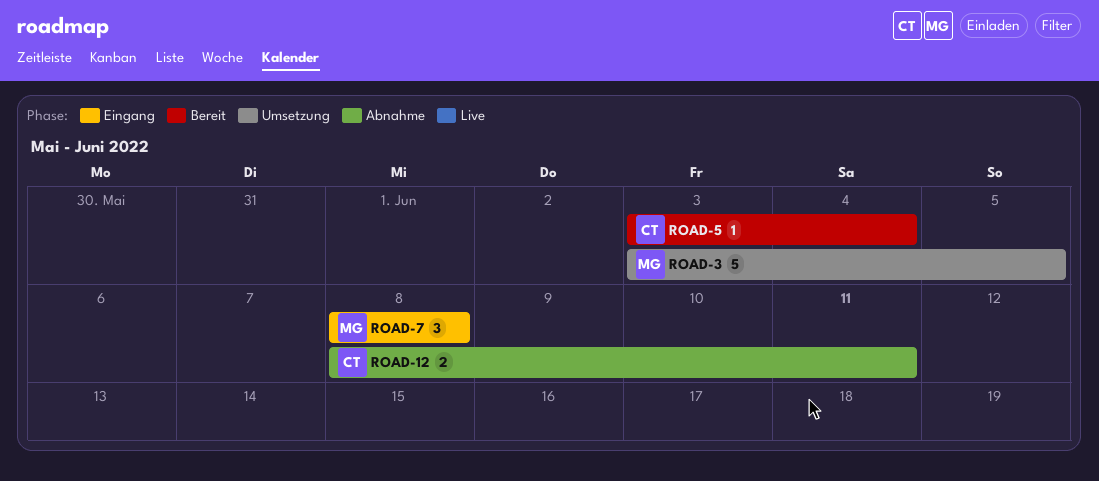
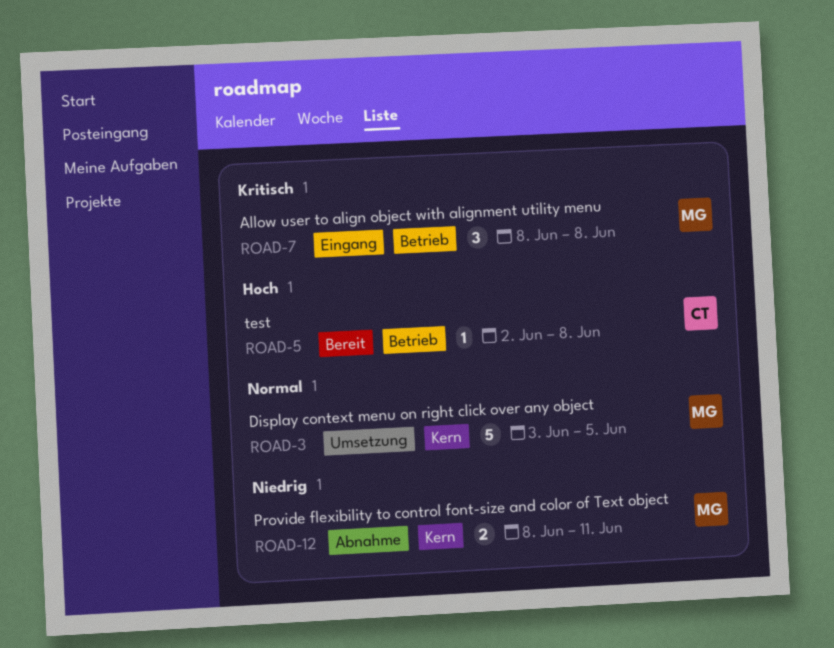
ROAD-5, start: Jun 3 -> Jun 2
ROAD-5, due: Jun 4 -> Jun 8
ROAD-12, owner: CT -> MG

